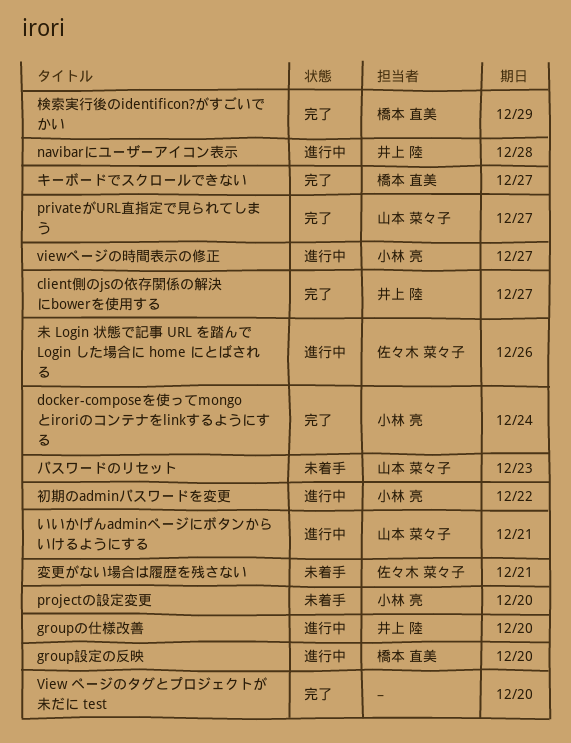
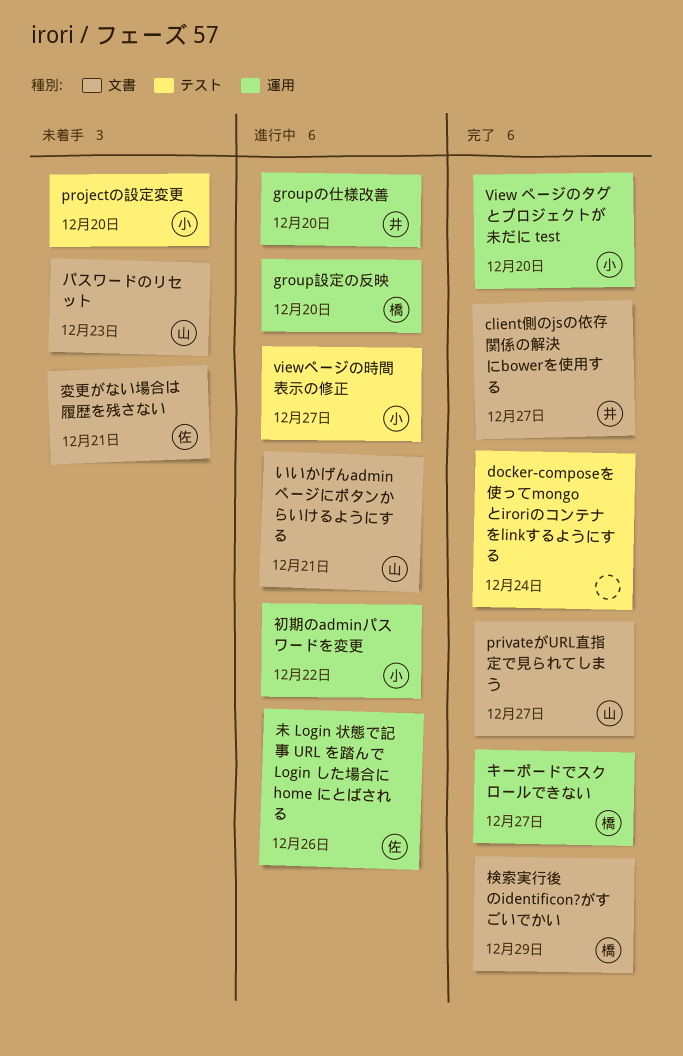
docker-composeを使ってmongoとiroriのコンテナをlinkするようにする, owner: 小林 亮 -> none
navibarにユーザーアイコン表示: present -> none
View ページのタグとプロジェクトが未だに test, owner: none -> 小林 亮

